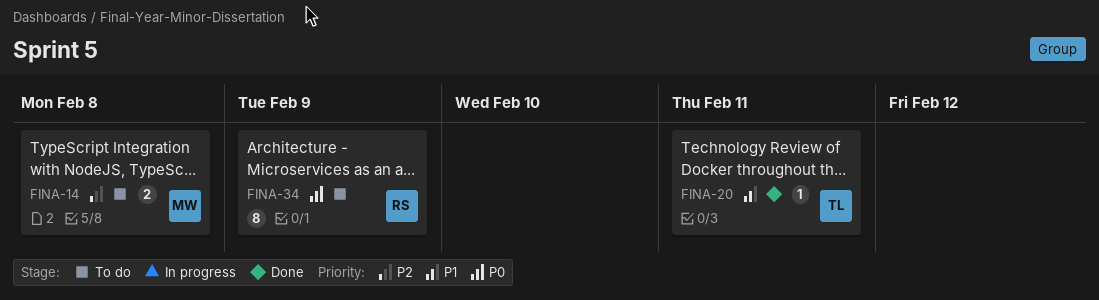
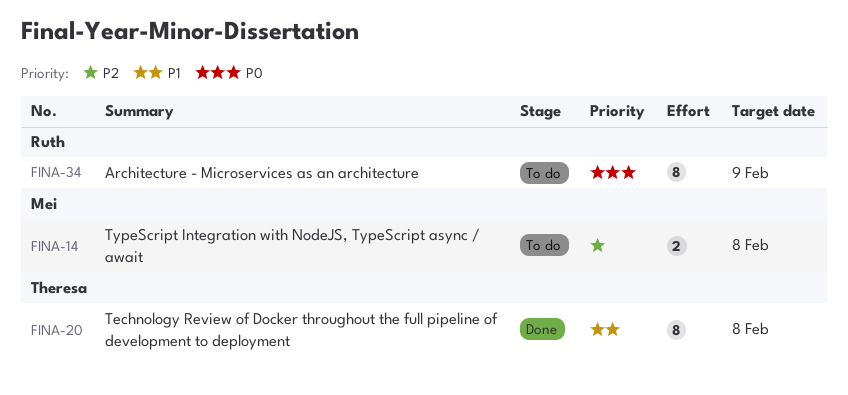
FINA-20, estimate: 1 -> 8
FINA-20, due: Feb 11 -> Feb 8

